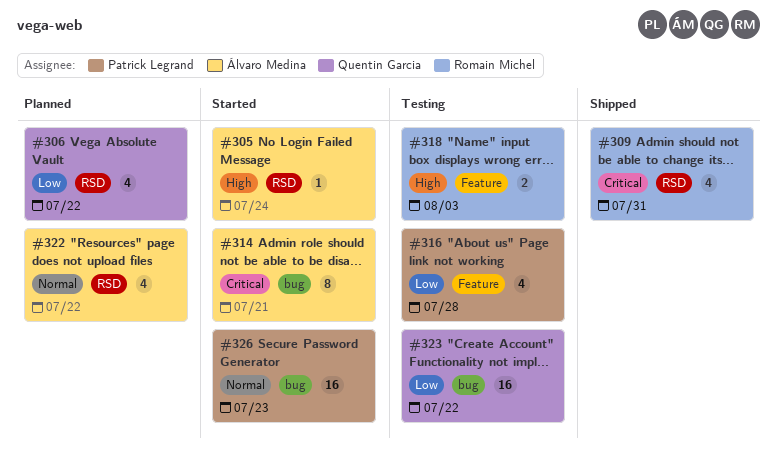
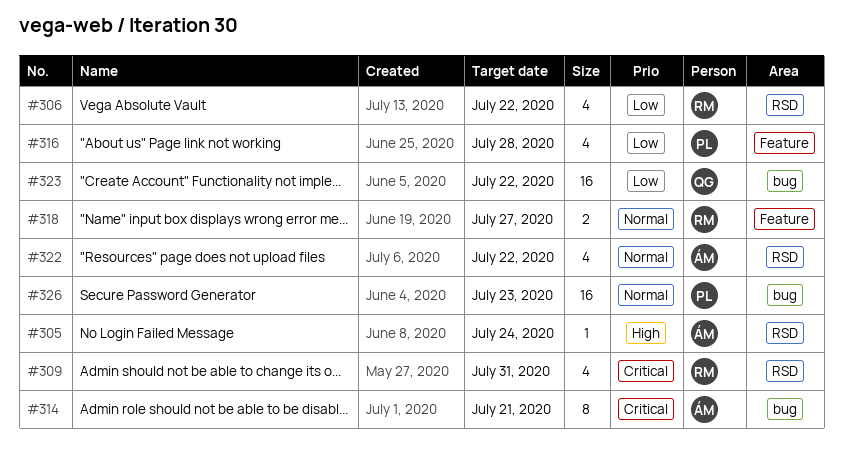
#306, owner: Quentin Garcia -> Romain Michel
#318, priority: High -> Normal
#318, due: Aug 3 -> Jul 27

